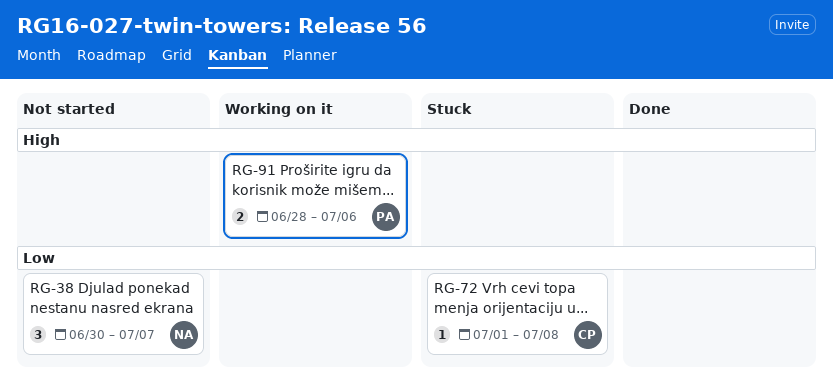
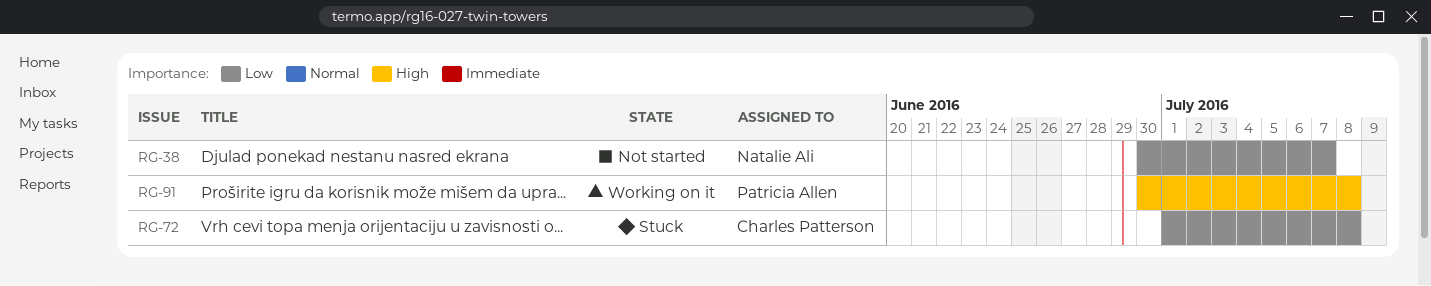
RG-91, start: Jun 28 -> Jun 30
RG-91, due: Jul 6 -> Jul 8

